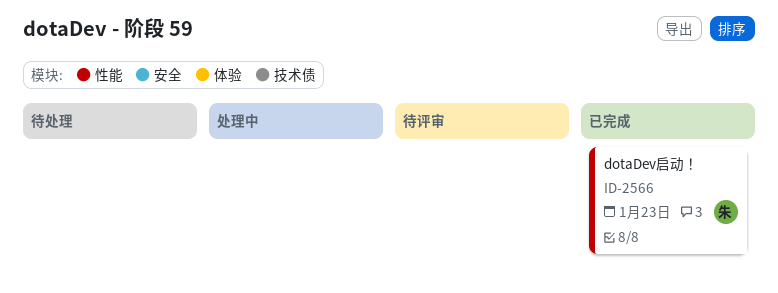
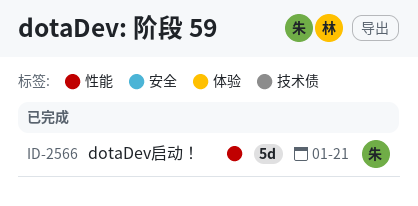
ID-2566, due: Jan 23 -> Jan 21

